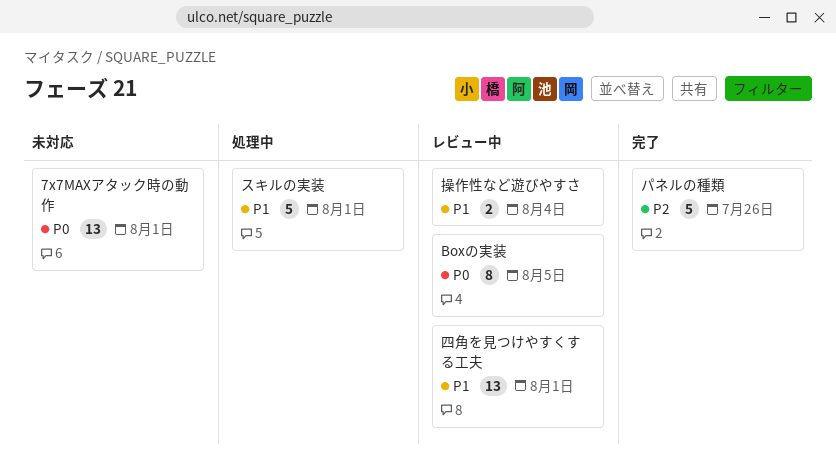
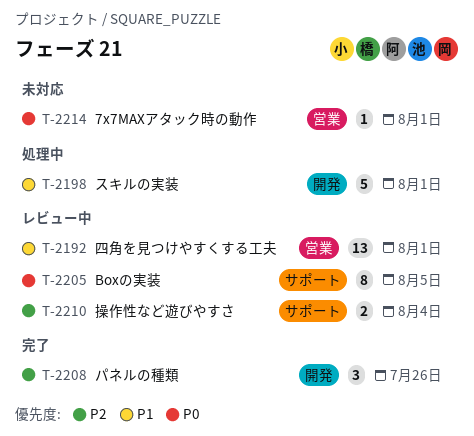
7x7MAXアタック時の動作, estimate: 13 -> 1
パネルの種類, estimate: 5 -> 3
操作性など遊びやすさ, priority: P1 -> P2

